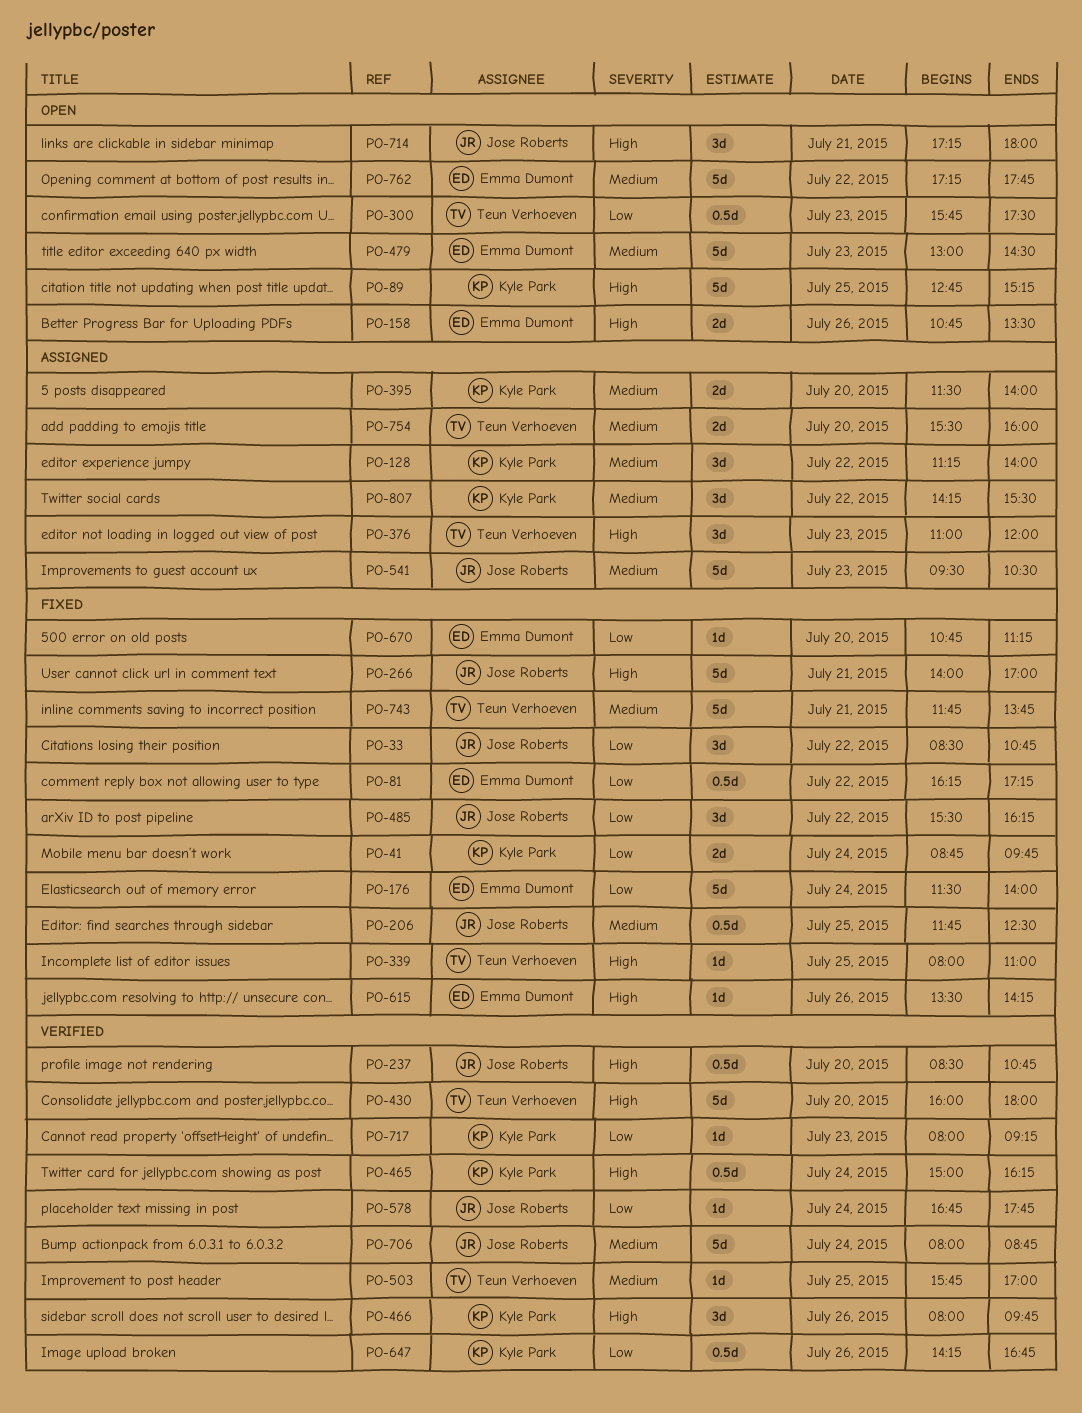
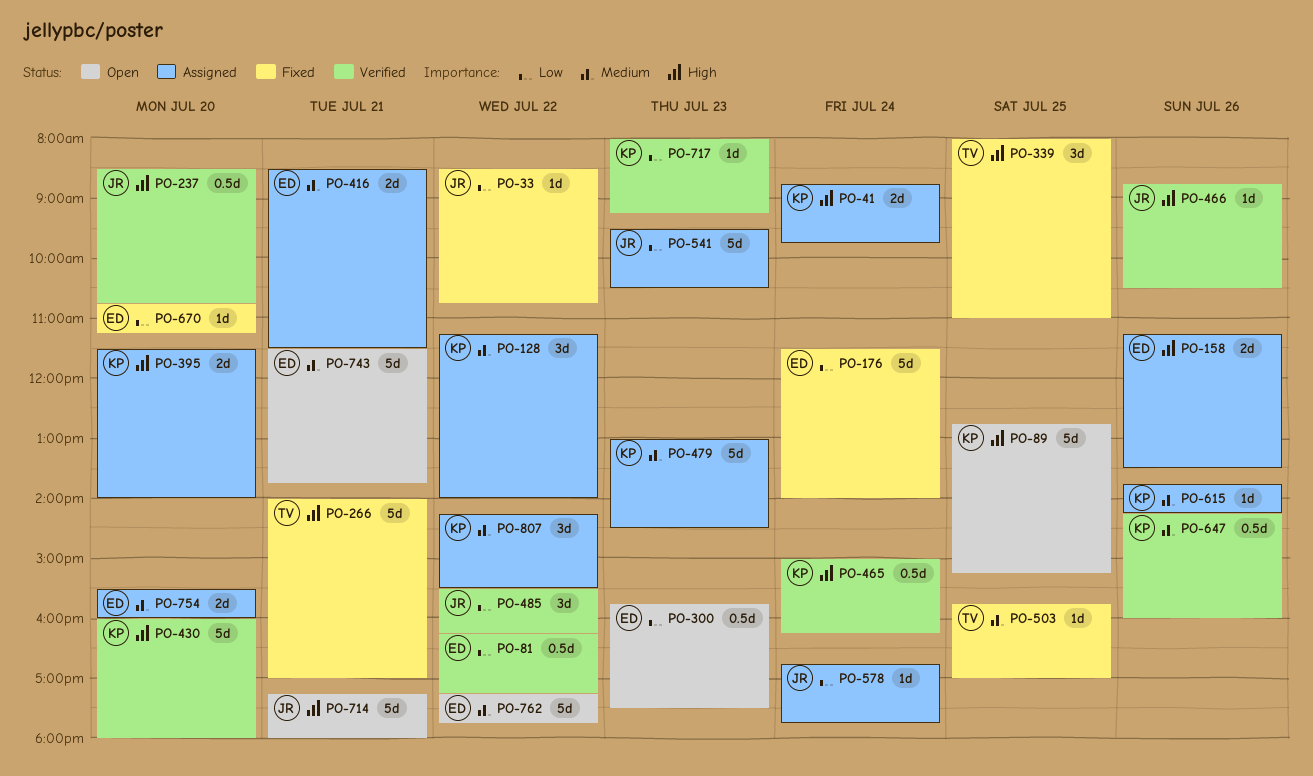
PO-33, estimate: 3d -> 1d
PO-41, status: Fixed -> Assigned
PO-41, priority: Low -> High
PO-81, status: Fixed -> Verified
PO-158, status: Open -> Assigned
PO-158, begins: 10:45 -> 11:15
PO-206: present -> none
PO-266, owner: Jose Roberts -> Teun Verhoeven
PO-300, owner: Teun Verhoeven -> Emma Dumont
PO-339, estimate: 1d -> 3d
PO-376: present -> none
PO-395, priority: Medium -> High
PO-416: none -> present
PO-430, owner: Teun Verhoeven -> Kyle Park
PO-466, owner: Kyle Park -> Jose Roberts
PO-466, estimate: 3d -> 1d
PO-466, begins: 08:00 -> 08:45
PO-466, ends: 09:45 -> 10:30
PO-479, status: Open -> Assigned
PO-479, owner: Emma Dumont -> Kyle Park
PO-485, status: Fixed -> Verified
PO-503, status: Verified -> Fixed
PO-541, priority: Medium -> Low
PO-578, status: Verified -> Assigned
PO-615, status: Fixed -> Assigned
PO-615, owner: Emma Dumont -> Kyle Park
PO-615, priority: High -> Medium
PO-615, begins: 13:30 -> 13:45
PO-647, priority: Low -> Medium
PO-647, ends: 16:45 -> 16:00
PO-706: present -> none
PO-714, estimate: 3d -> 5d
PO-743, status: Fixed -> Open
PO-743, owner: Teun Verhoeven -> Emma Dumont
PO-743, begins: 11:45 -> 11:30
PO-754, owner: Teun Verhoeven -> Emma Dumont

